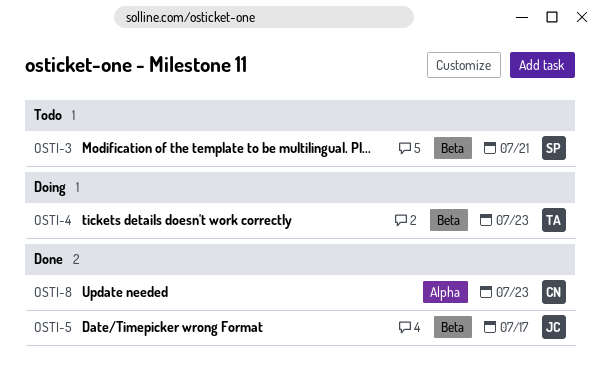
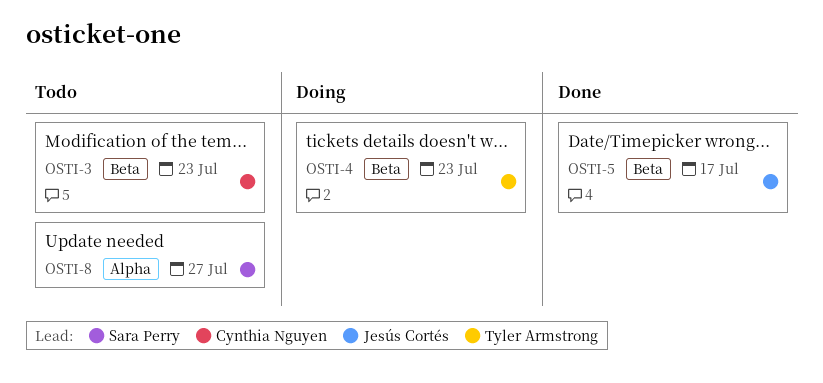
OSTI-3, owner: Sara Perry -> Cynthia Nguyen
OSTI-3, due: Jul 21 -> Jul 23
OSTI-8, status: Done -> Todo
OSTI-8, owner: Cynthia Nguyen -> Sara Perry
OSTI-8, due: Jul 23 -> Jul 27

